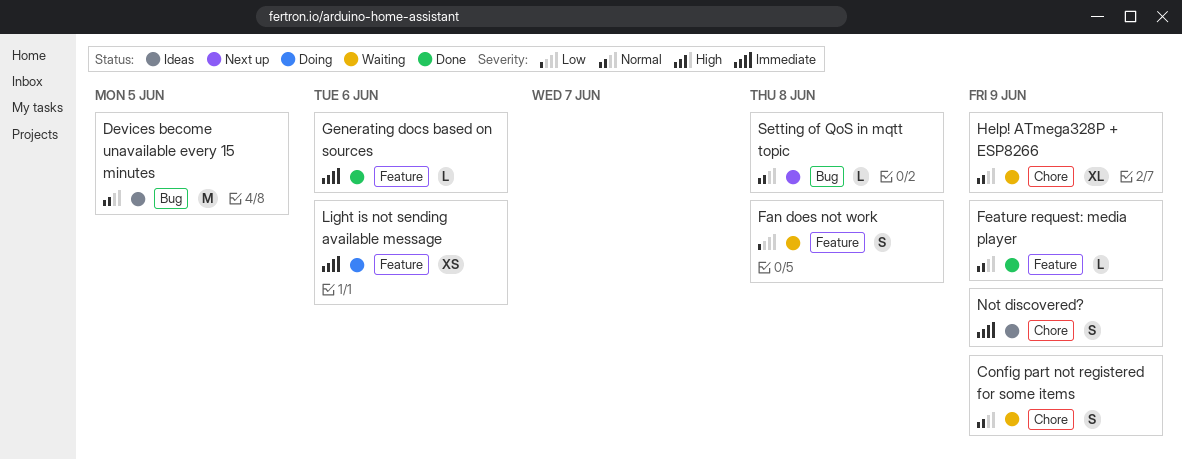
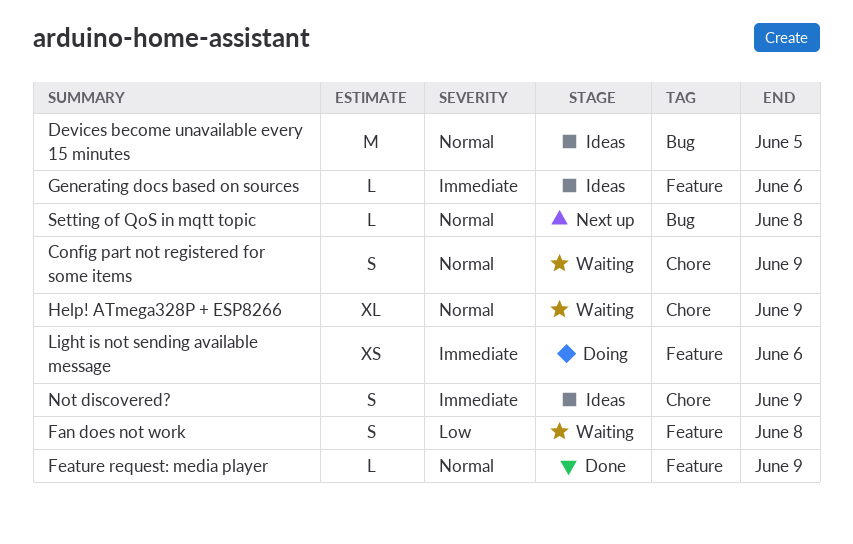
Generating docs based on sources, status: Done -> Ideas

